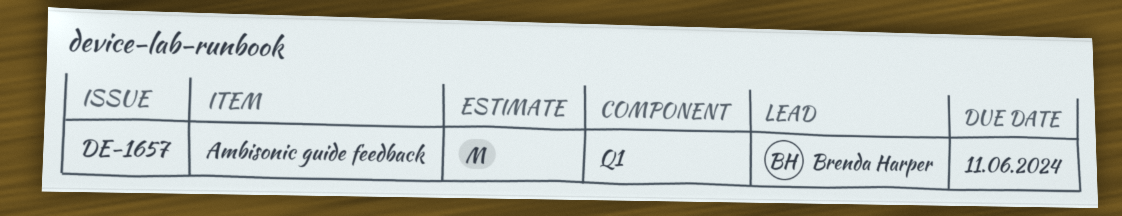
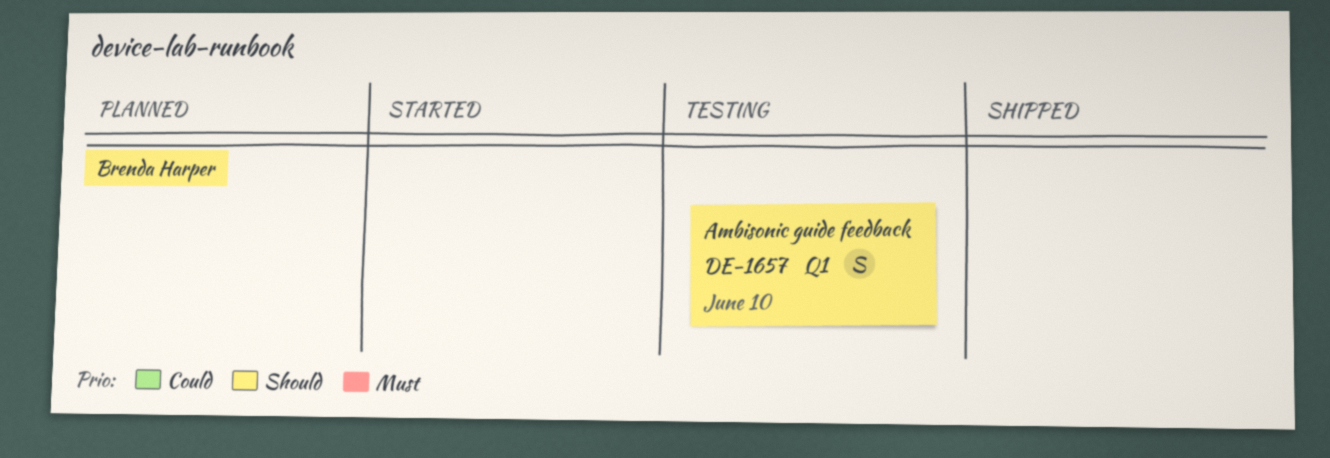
DE-1657, estimate: M -> S
DE-1657, due: Jun 11 -> Jun 10

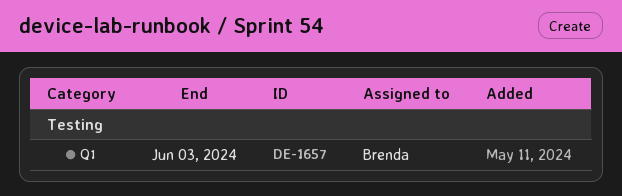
DE-1657, due: Jun 10 -> Jun 3

